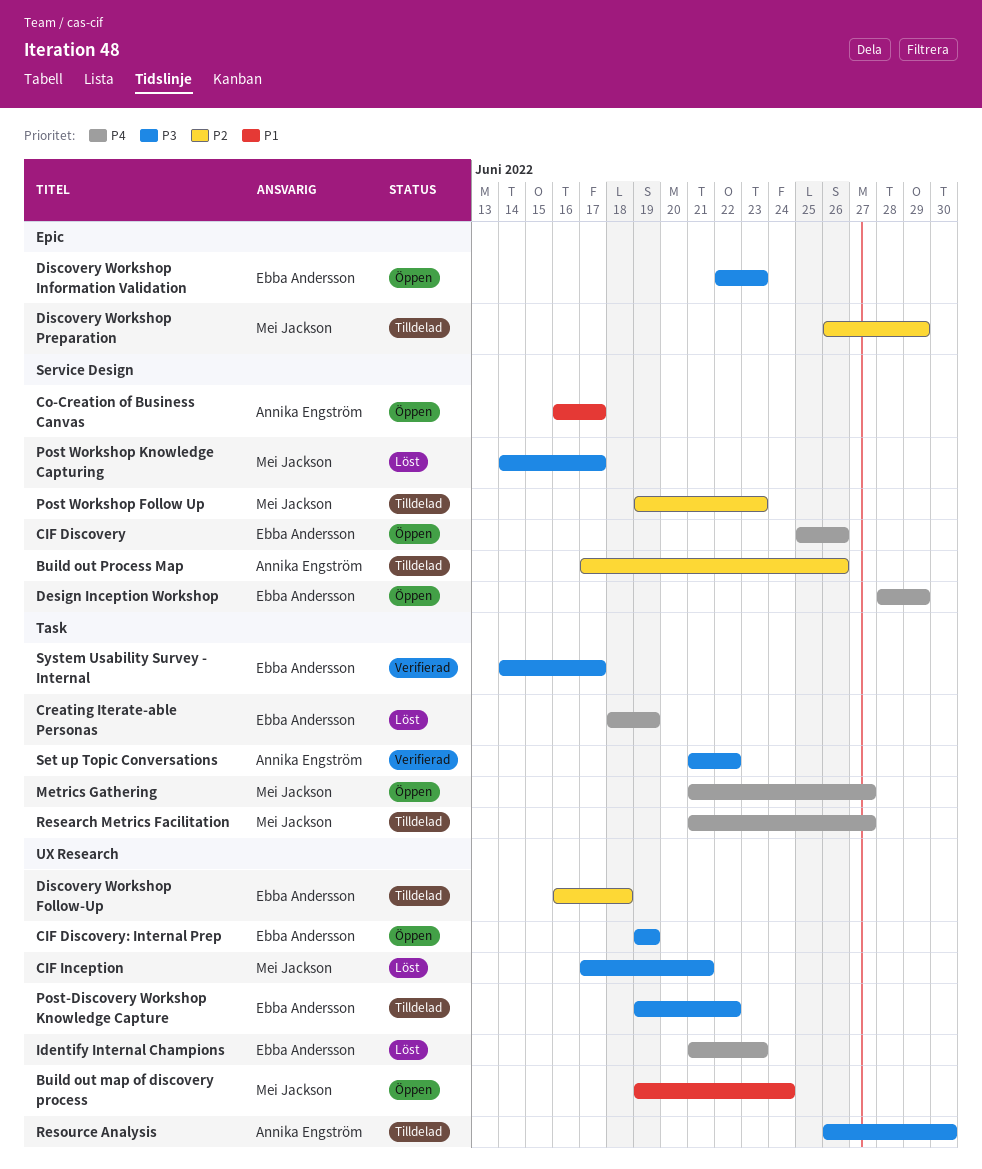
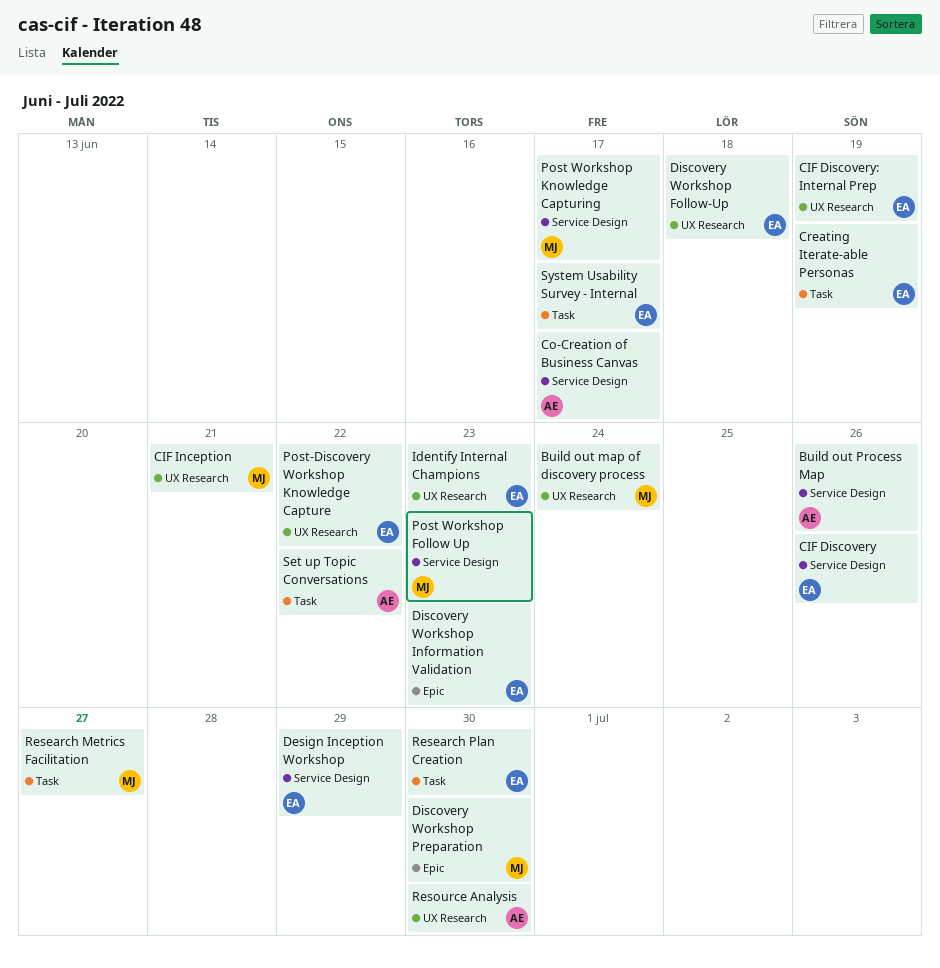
Discovery Workshop Preparation, due: Jun 29 -> Jun 30
Metrics Gathering: present -> none
Research Plan Creation: none -> present

